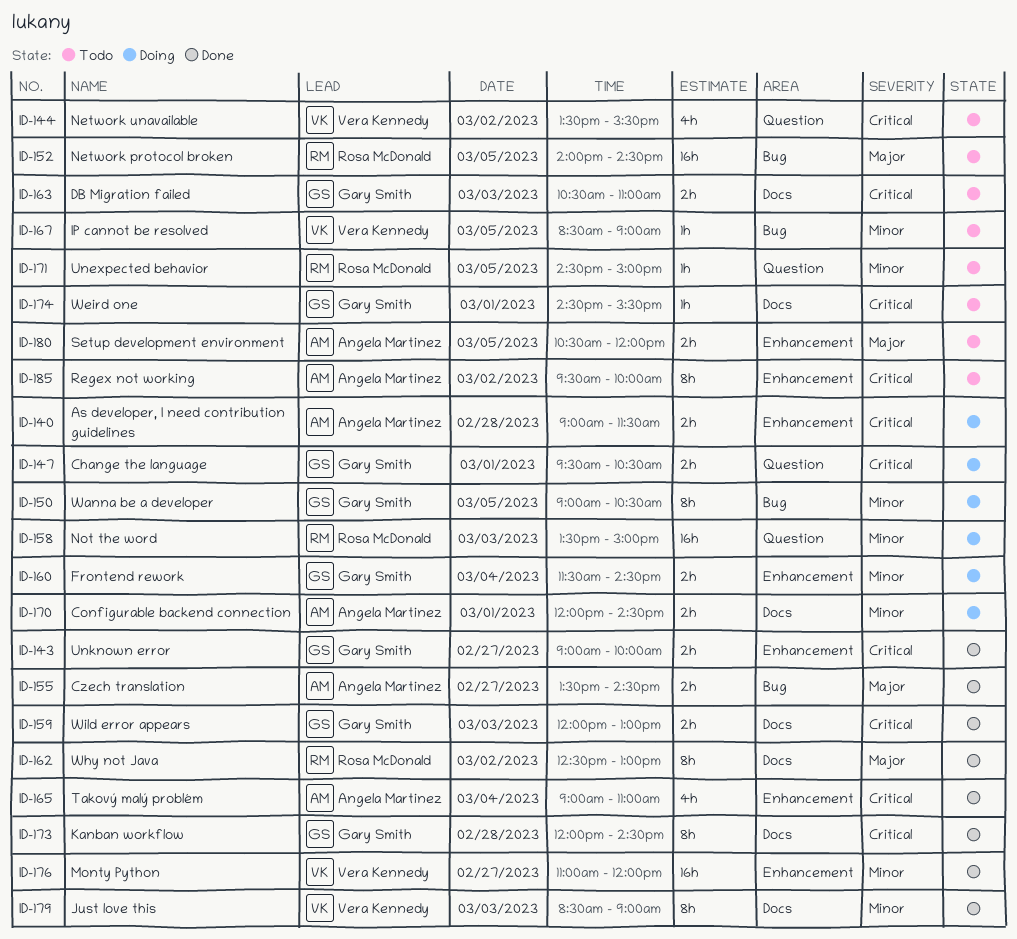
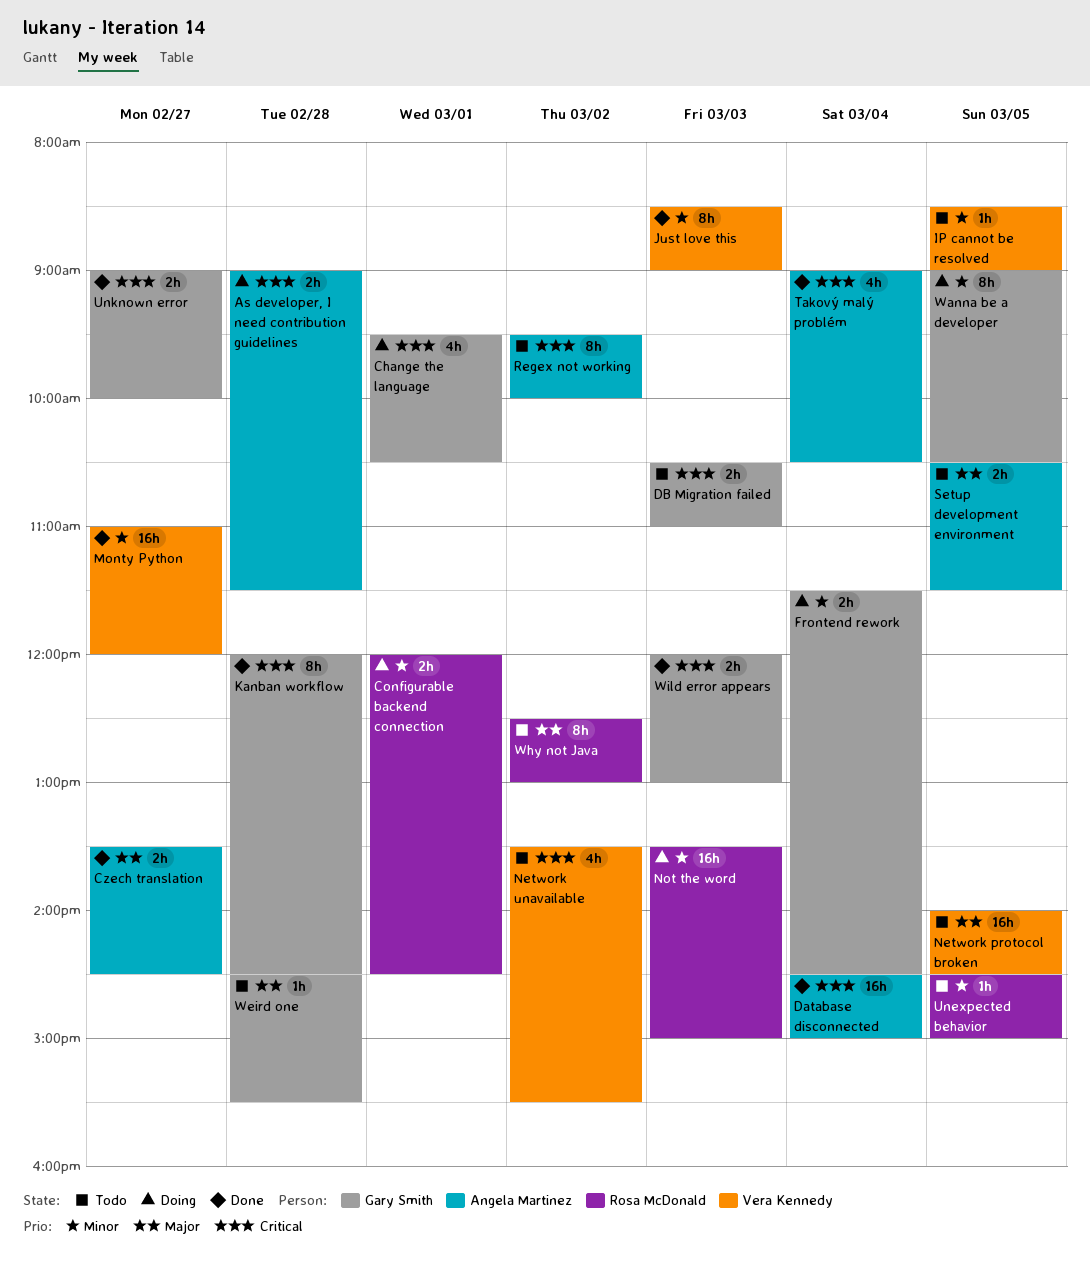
Change the language, estimate: 2h -> 4h
Configurable backend connection, owner: Angela Martinez -> Rosa McDonald
Database disconnected: none -> present
Network protocol broken, owner: Rosa McDonald -> Vera Kennedy
Setup development environment, ends: 12:00 -> 11:30
Takový malý problém, ends: 11:00 -> 10:30
Weird one, priority: Critical -> Major
Weird one, day: Mar 1 -> Feb 28
Why not Java, status: Done -> Todo

